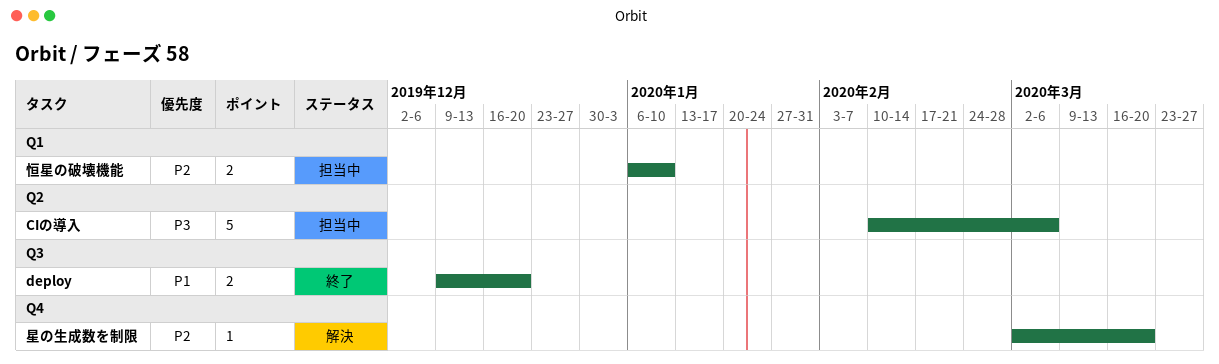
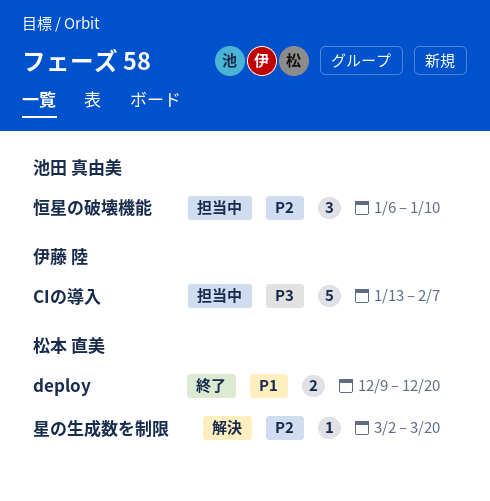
CIの導入, start: Feb 10 -> Jan 13
CIの導入, due: Mar 6 -> Feb 7
恒星の破壊機能, estimate: 2 -> 3

